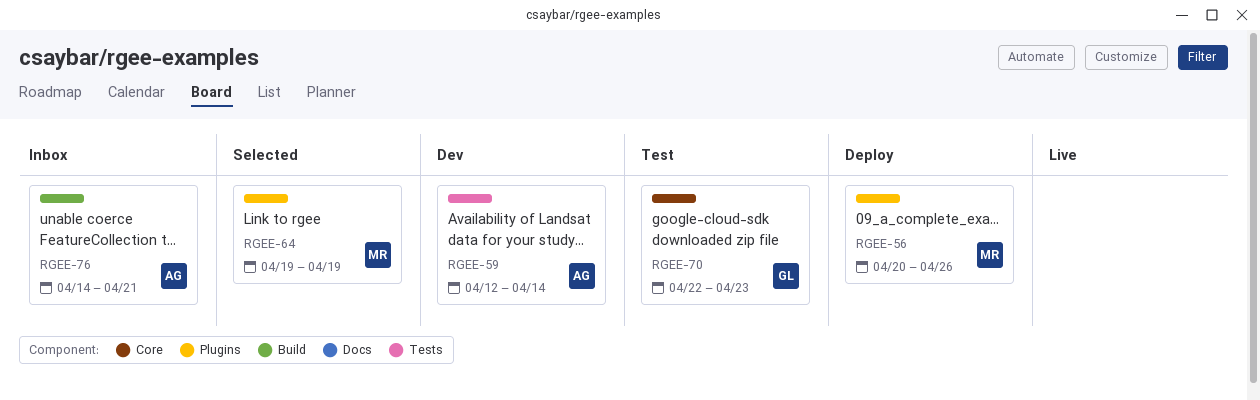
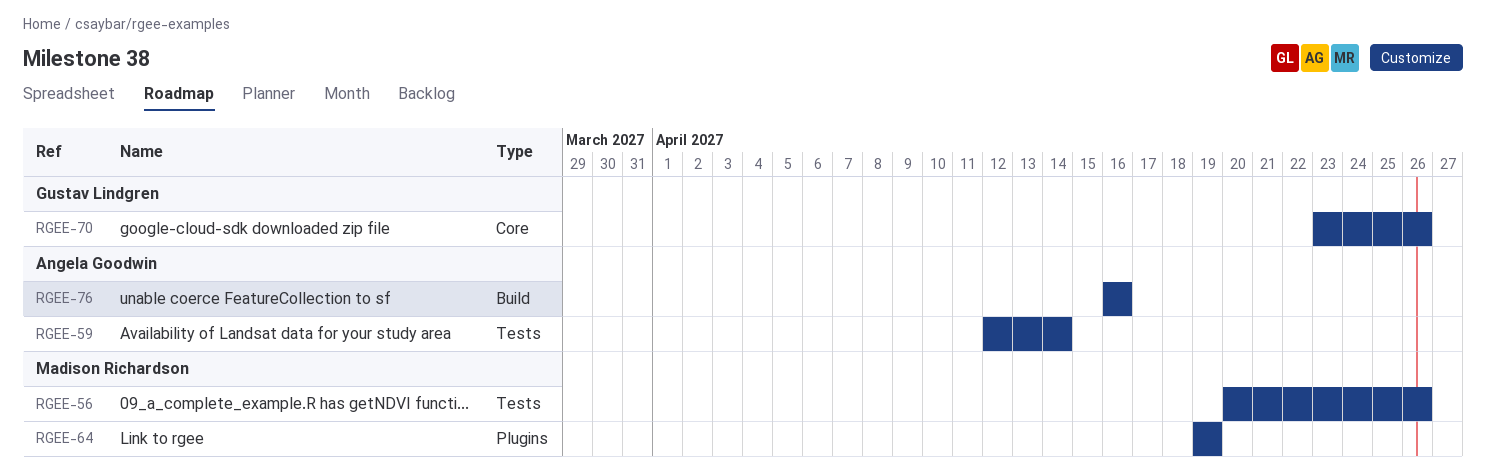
RGEE-56, label: Plugins -> Tests
RGEE-70, start: Apr 22 -> Apr 23
RGEE-70, due: Apr 23 -> Apr 26
RGEE-76, start: Apr 14 -> Apr 16
RGEE-76, due: Apr 21 -> Apr 16

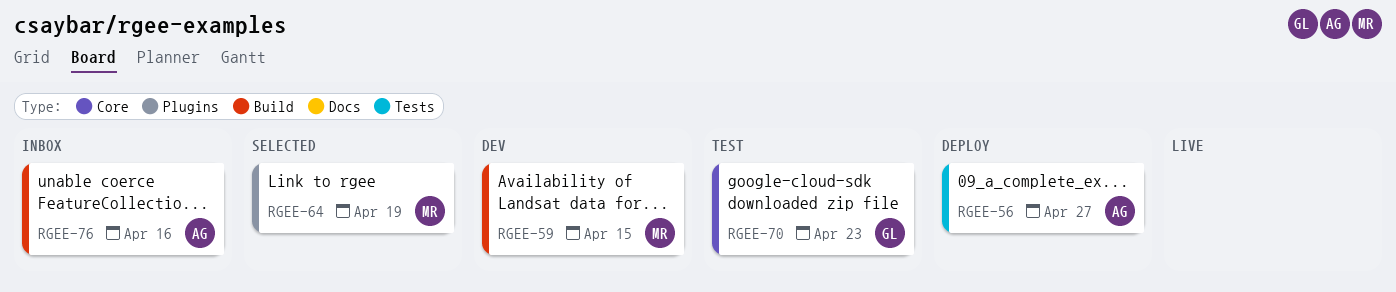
RGEE-56, owner: Madison Richardson -> Angela Goodwin
RGEE-56, due: Apr 26 -> Apr 27
RGEE-59, owner: Angela Goodwin -> Madison Richardson
RGEE-59, label: Tests -> Build
RGEE-59, due: Apr 14 -> Apr 15
RGEE-70, due: Apr 26 -> Apr 23

